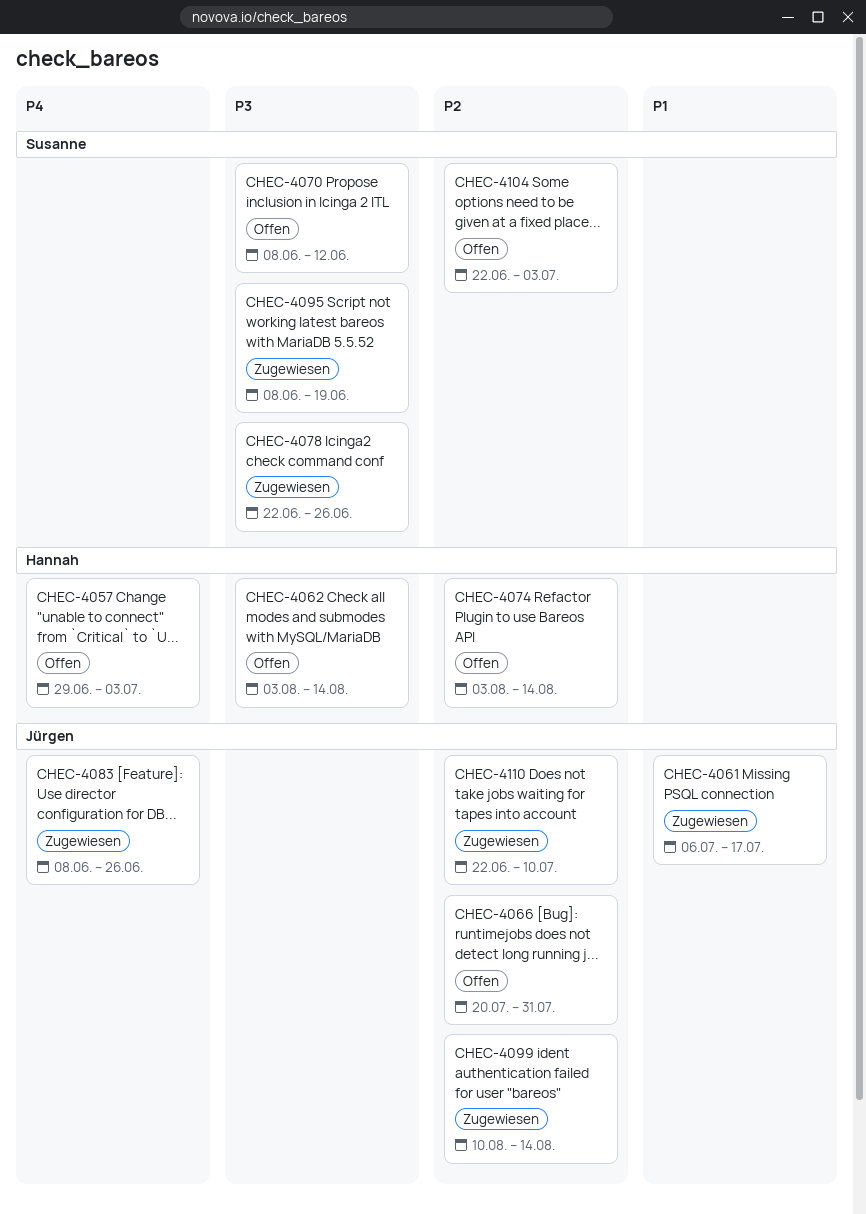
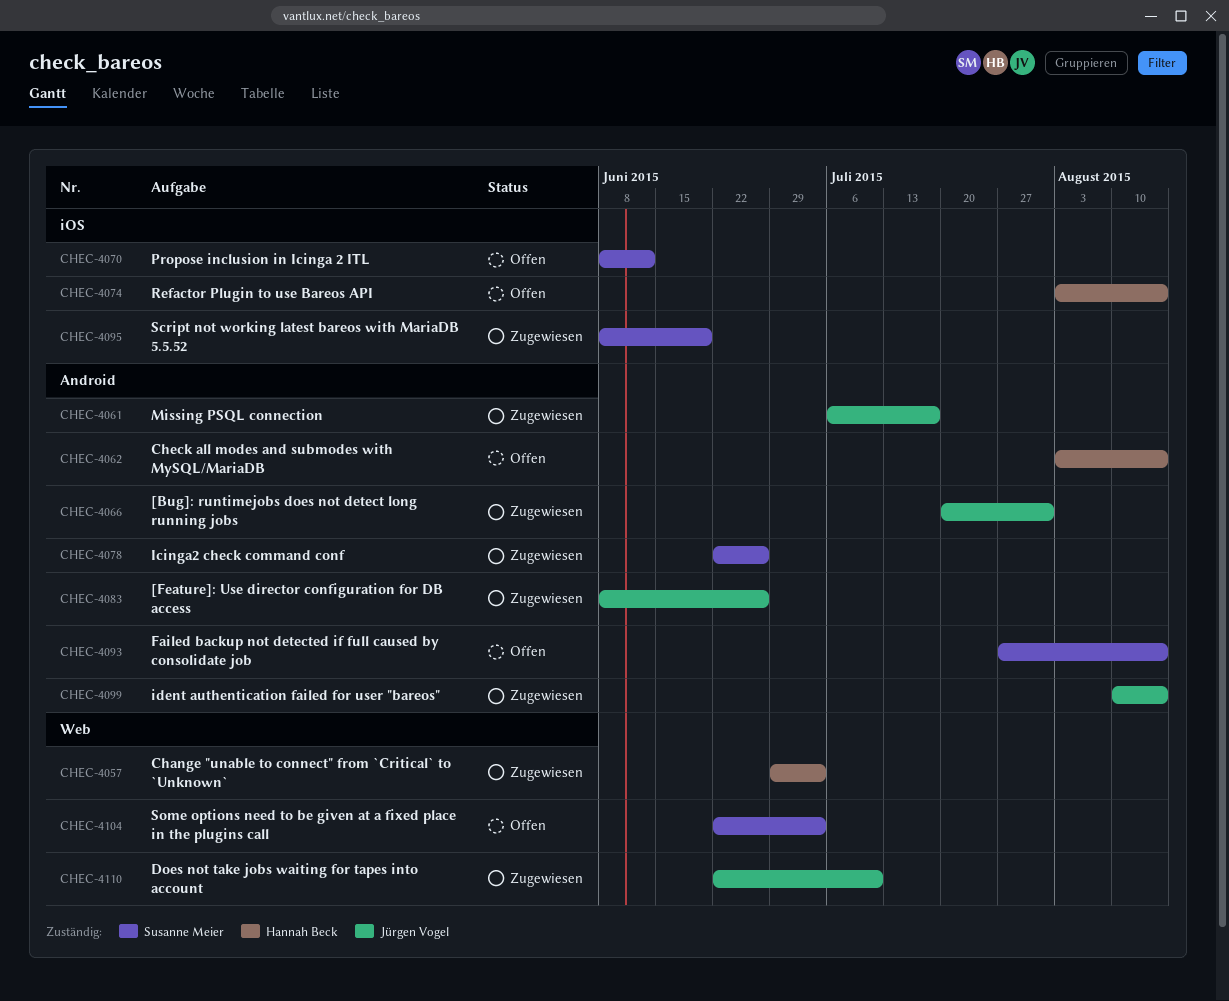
CHEC-4057, status: Offen -> Zugewiesen
CHEC-4066, status: Offen -> Zugewiesen
CHEC-4093: none -> present

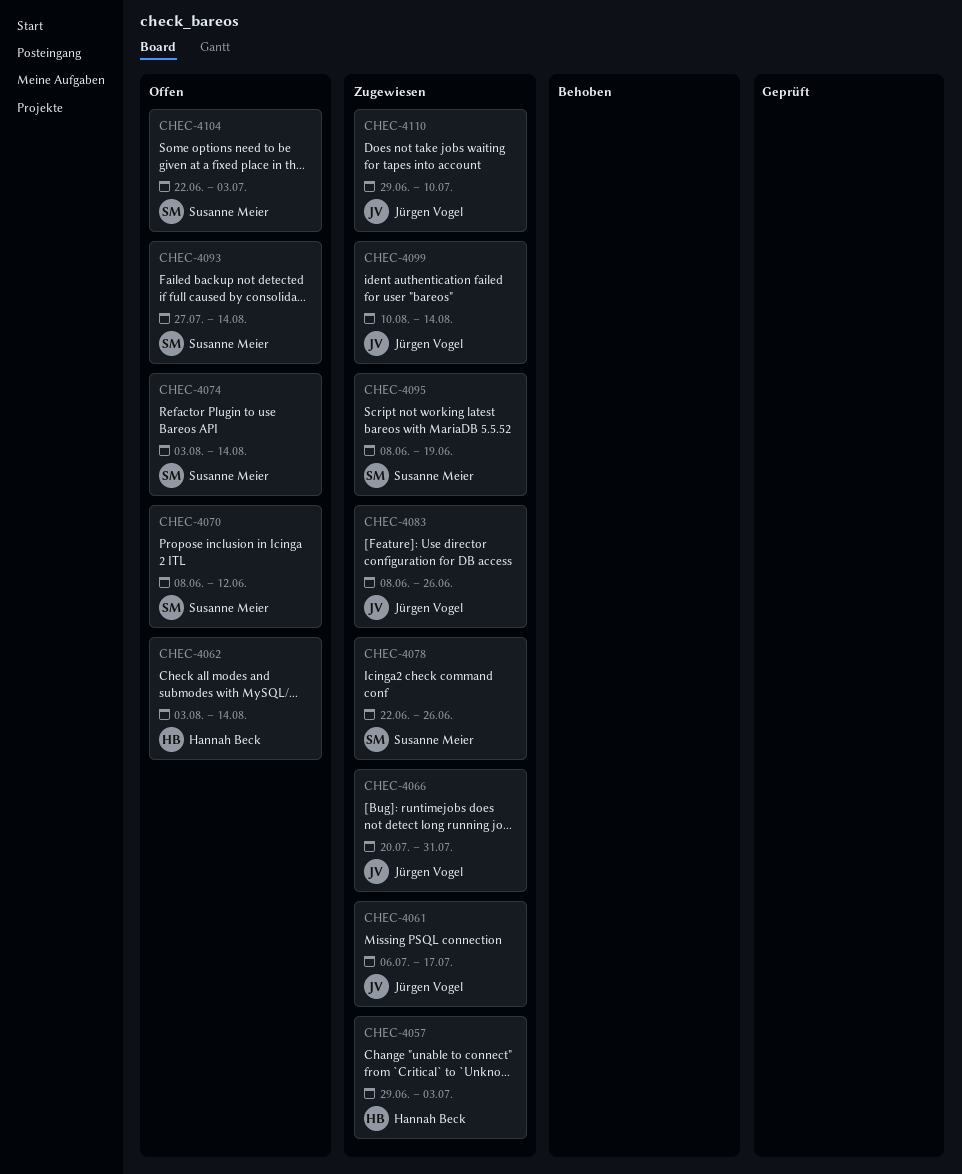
CHEC-4074, owner: Hannah Beck -> Susanne Meier
CHEC-4110, start: Jun 22 -> Jun 29

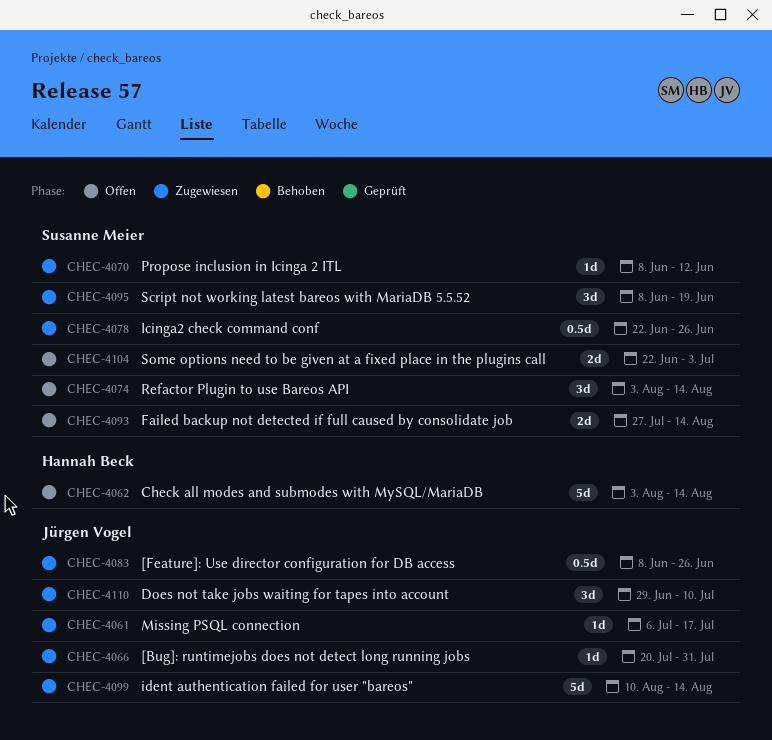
CHEC-4057: present -> none
CHEC-4070, status: Offen -> Zugewiesen

